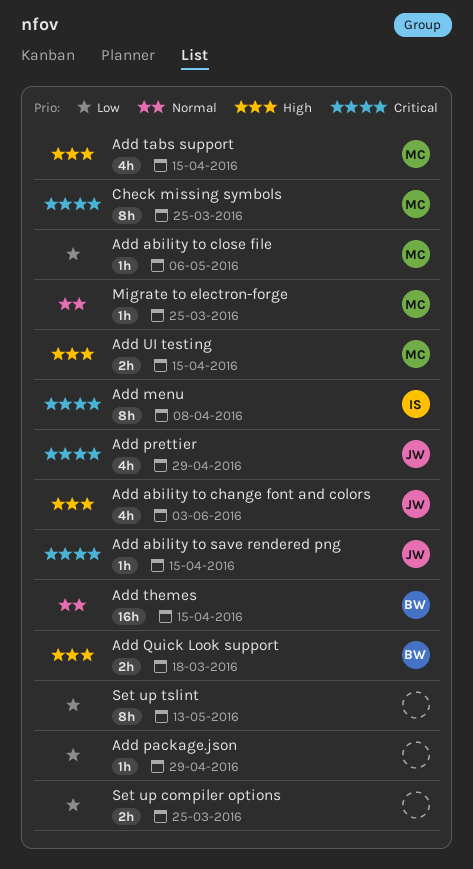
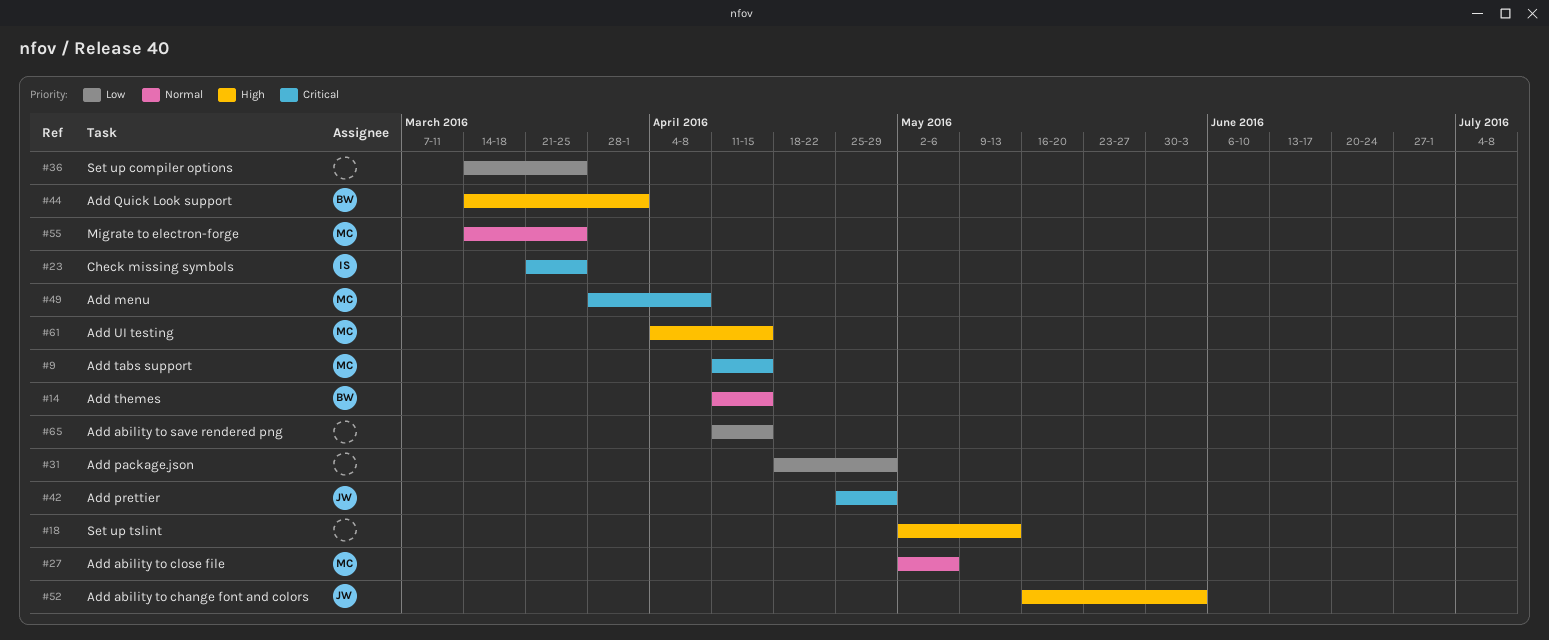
Add ability to close file, priority: Low -> Normal
Add ability to save rendered png, owner: JW -> none
Add ability to save rendered png, priority: Critical -> Low
Add menu, owner: IS -> MC
Add Quick Look support, due: Mar 18 -> Apr 1
Add tabs support, priority: High -> Critical
Check missing symbols, owner: MC -> IS
Set up tslint, priority: Low -> High

